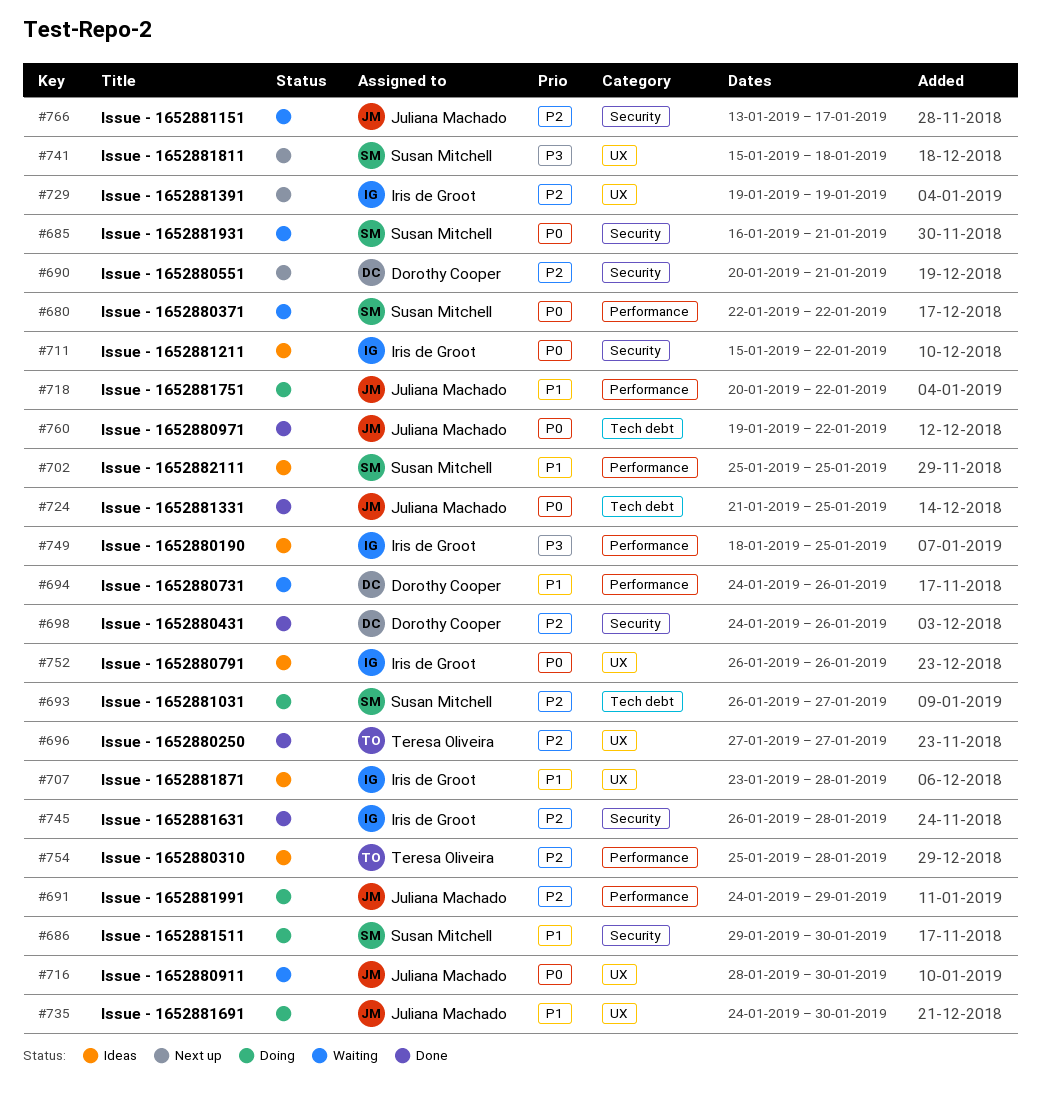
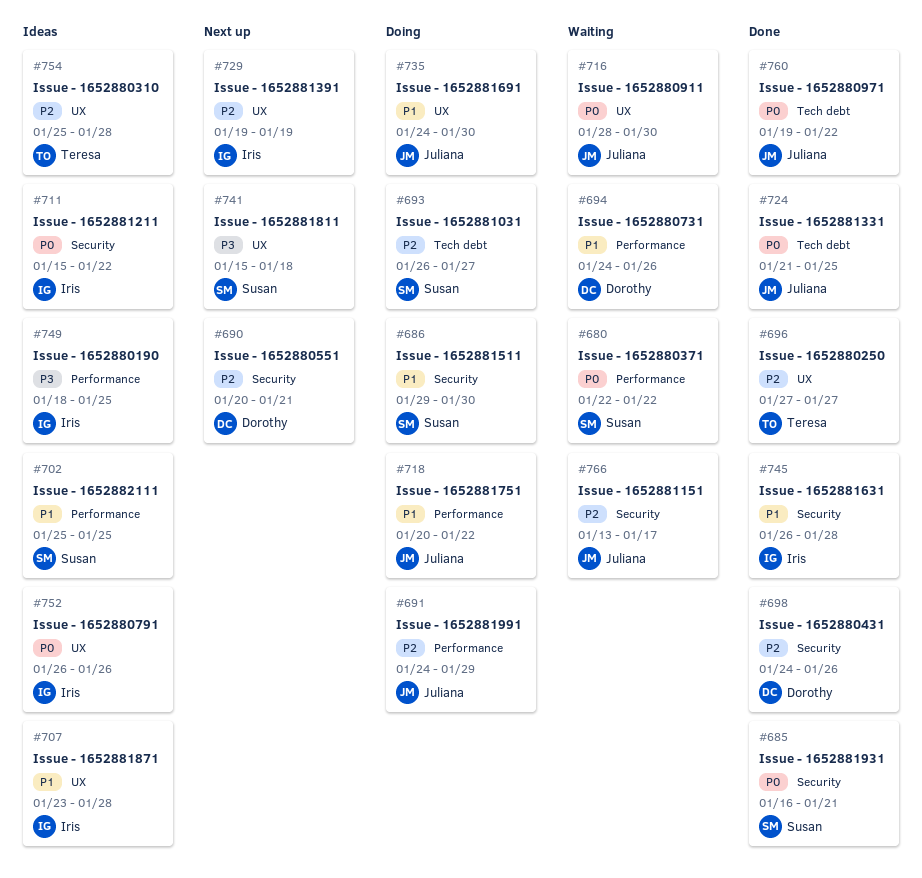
#685, status: Waiting -> Done
#745, priority: P2 -> P1
#754, label: Performance -> UX

